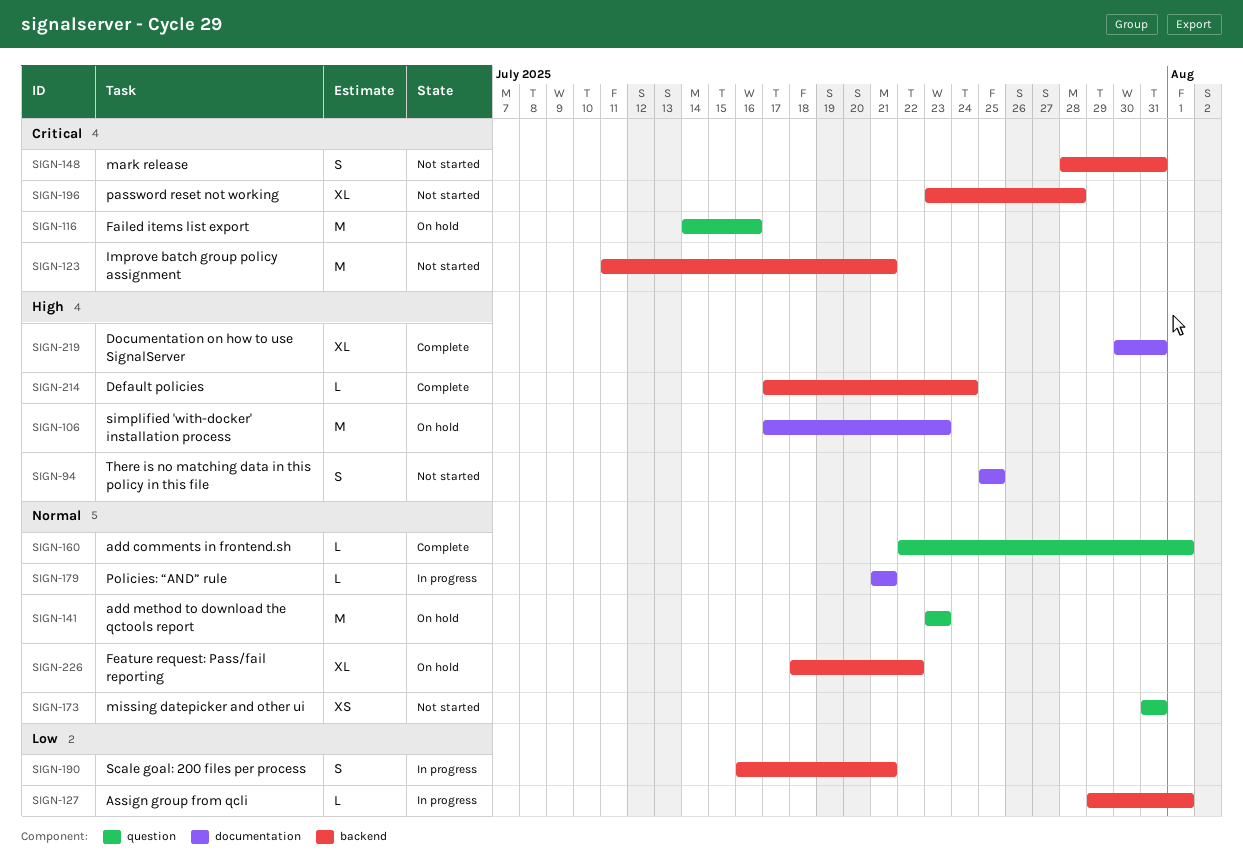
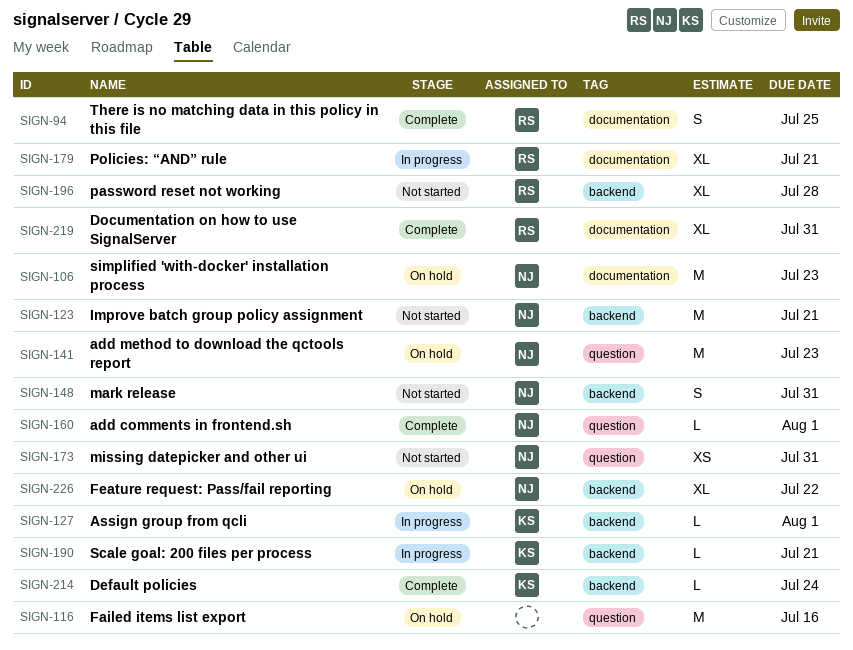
SIGN-94, status: Not started -> Complete
SIGN-179, estimate: L -> XL
SIGN-190, estimate: S -> L

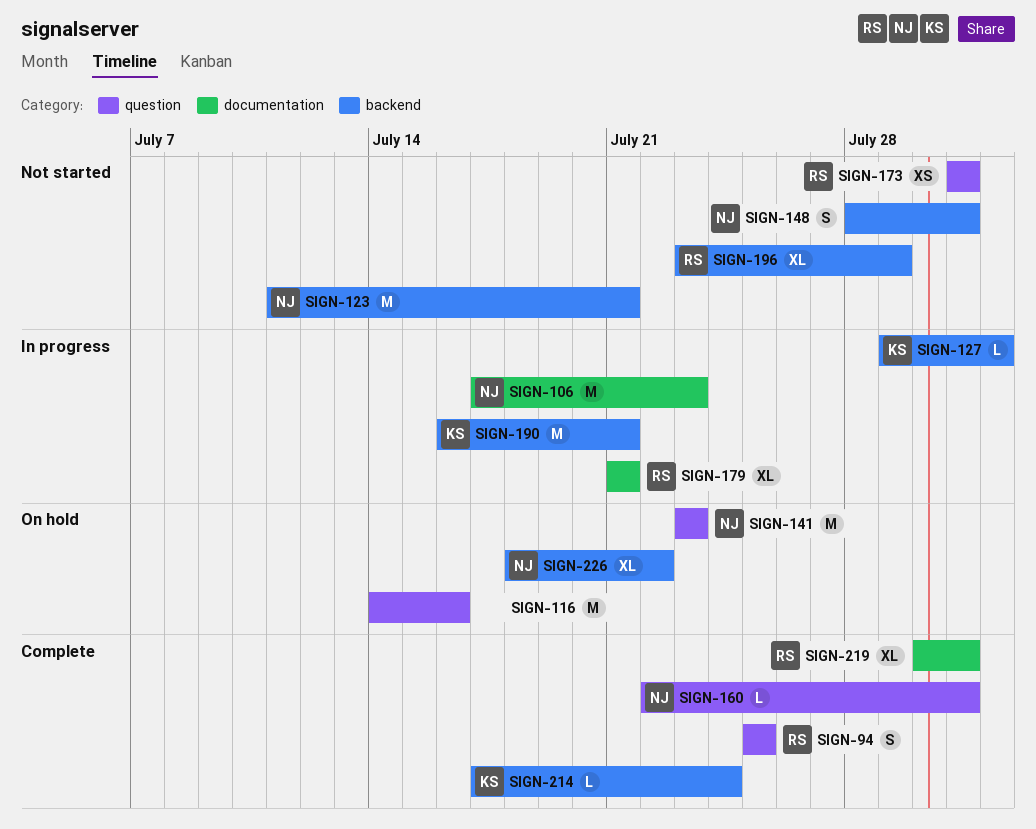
SIGN-94, label: documentation -> question
SIGN-106, status: On hold -> In progress
SIGN-160, due: Aug 1 -> Jul 31
SIGN-173, owner: NJ -> RS
SIGN-190, estimate: L -> M
SIGN-196, due: Jul 28 -> Jul 29

